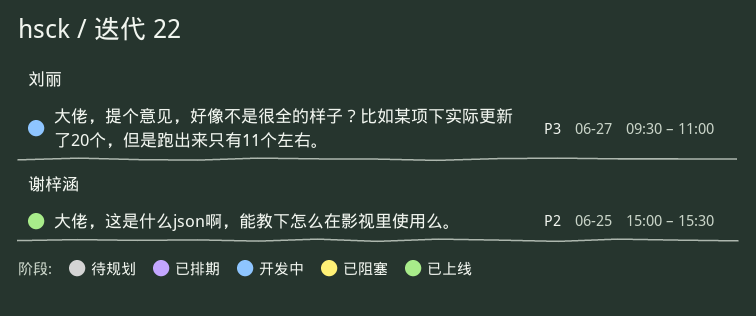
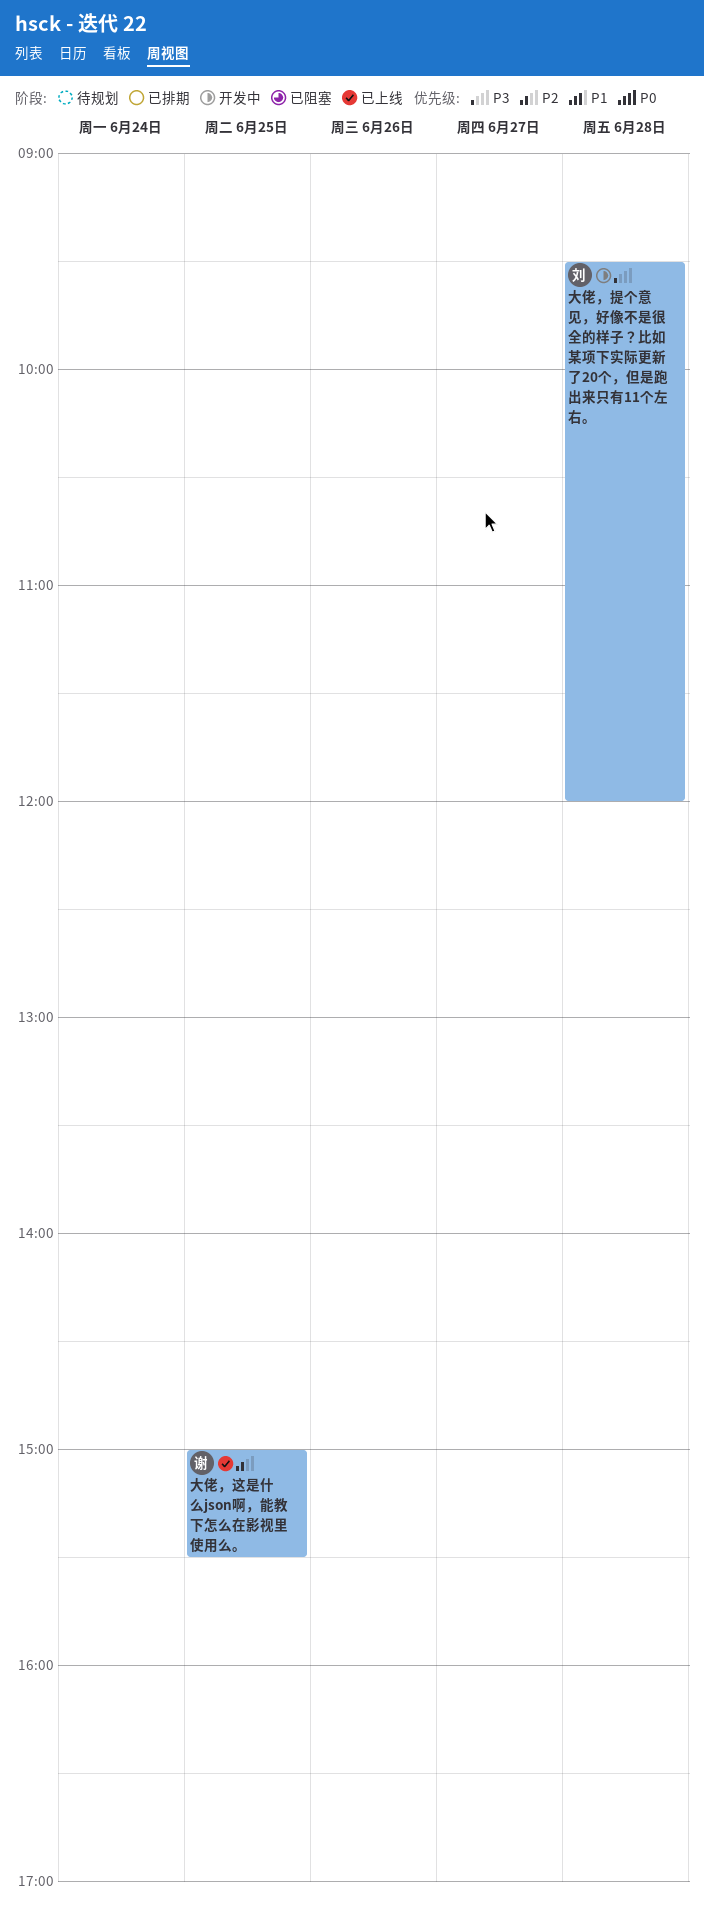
大佬，提个意见，好像不是很全的样子？比如某项下实际更新了20个，但是跑出来只有11个左右。, day: Jun 27 -> Jun 28
大佬，提个意见，好像不是很全的样子？比如某项下实际更新了20个，但是跑出来只有11个左右。, ends: 11:00 -> 12:00

